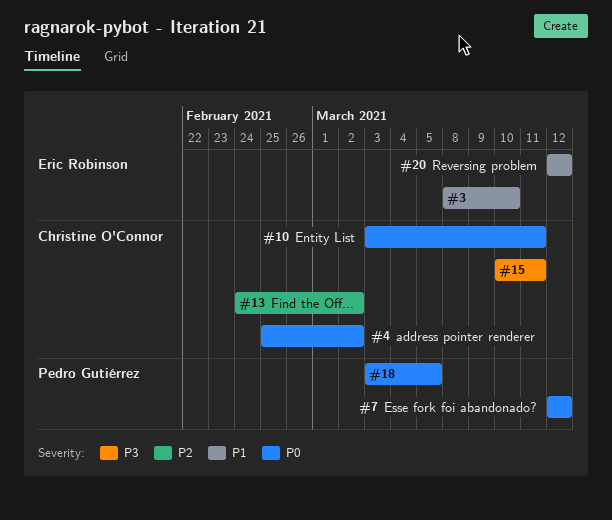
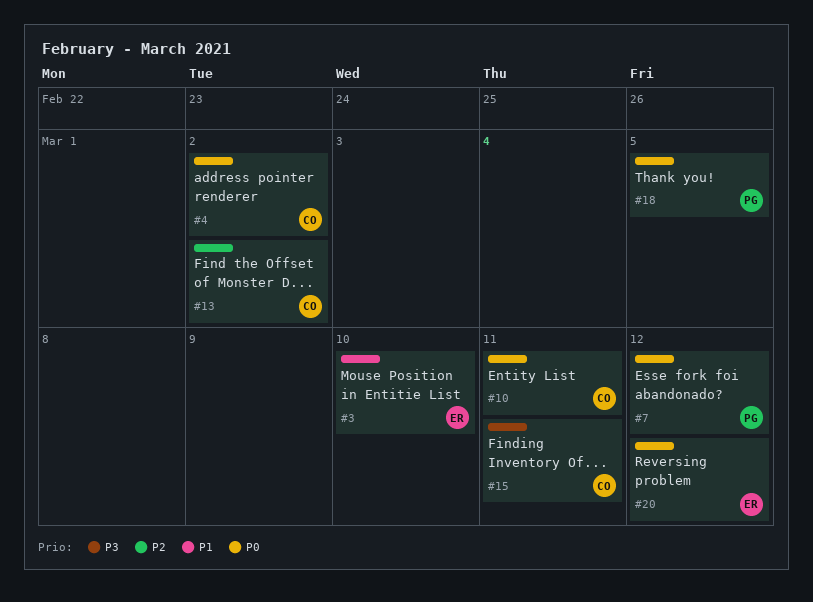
#20, priority: P1 -> P0

